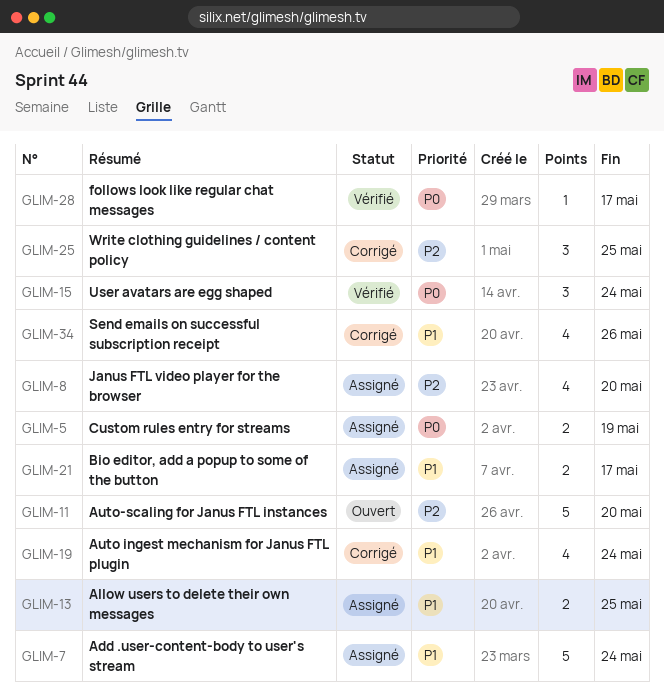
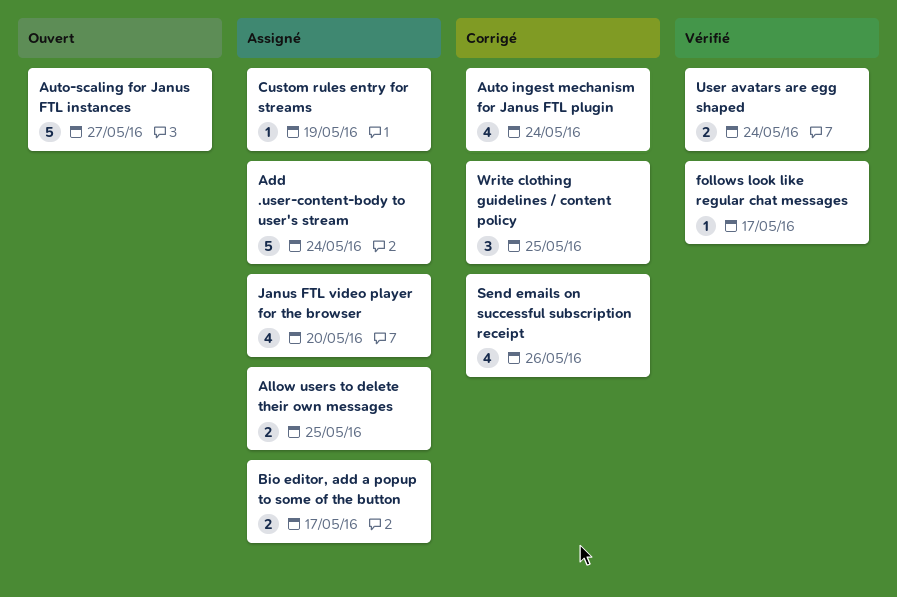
Auto-scaling for Janus FTL instances, due: May 20 -> May 27
Custom rules entry for streams, estimate: 2 -> 1
User avatars are egg shaped, estimate: 3 -> 2

